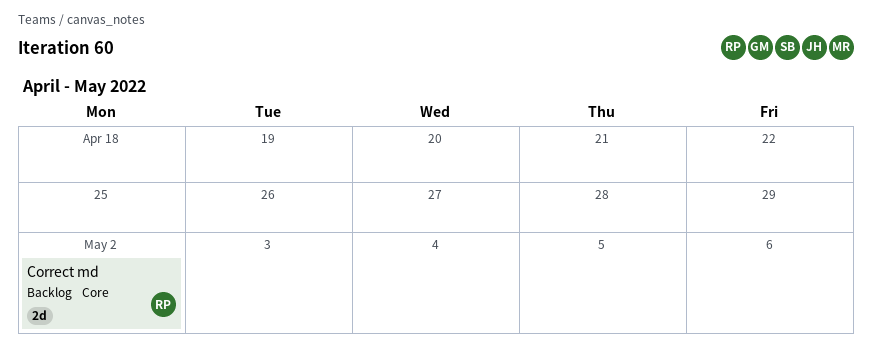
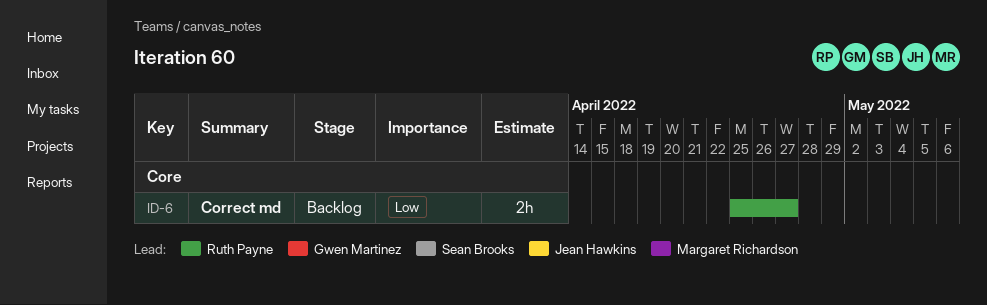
Correct md, estimate: 2d -> 2h
Correct md, due: May 2 -> Apr 27

